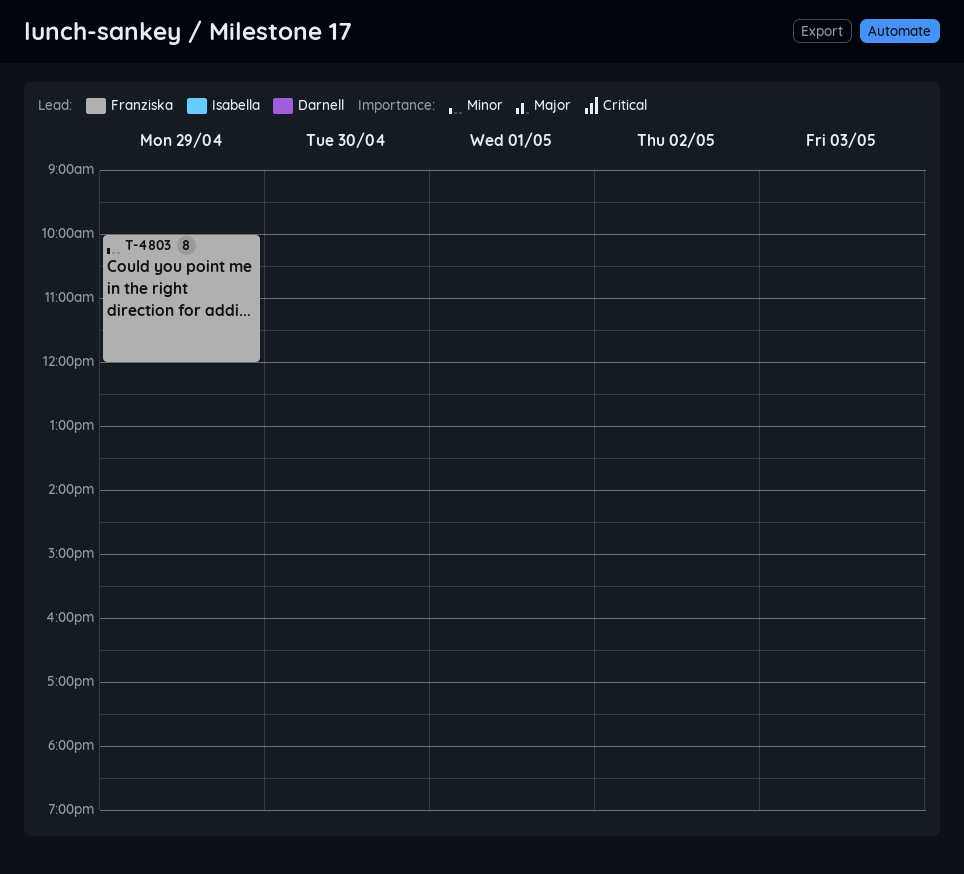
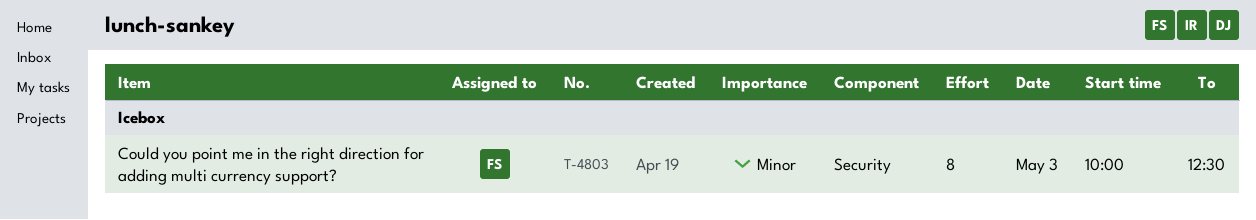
T-4803, day: Apr 29 -> May 3
T-4803, ends: 12:00 -> 12:30

